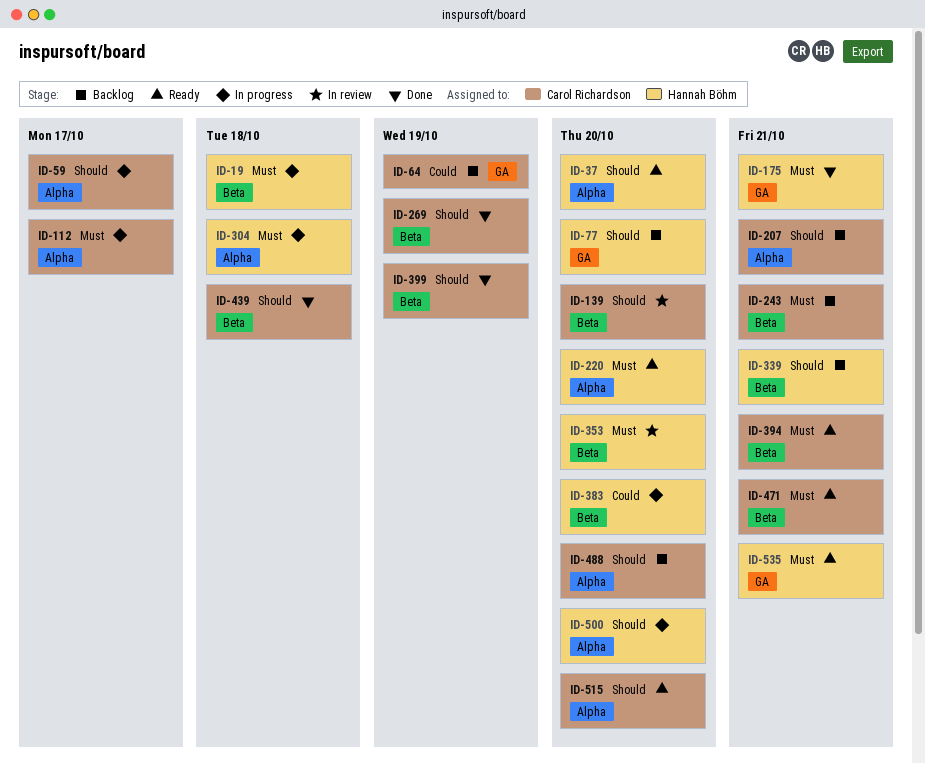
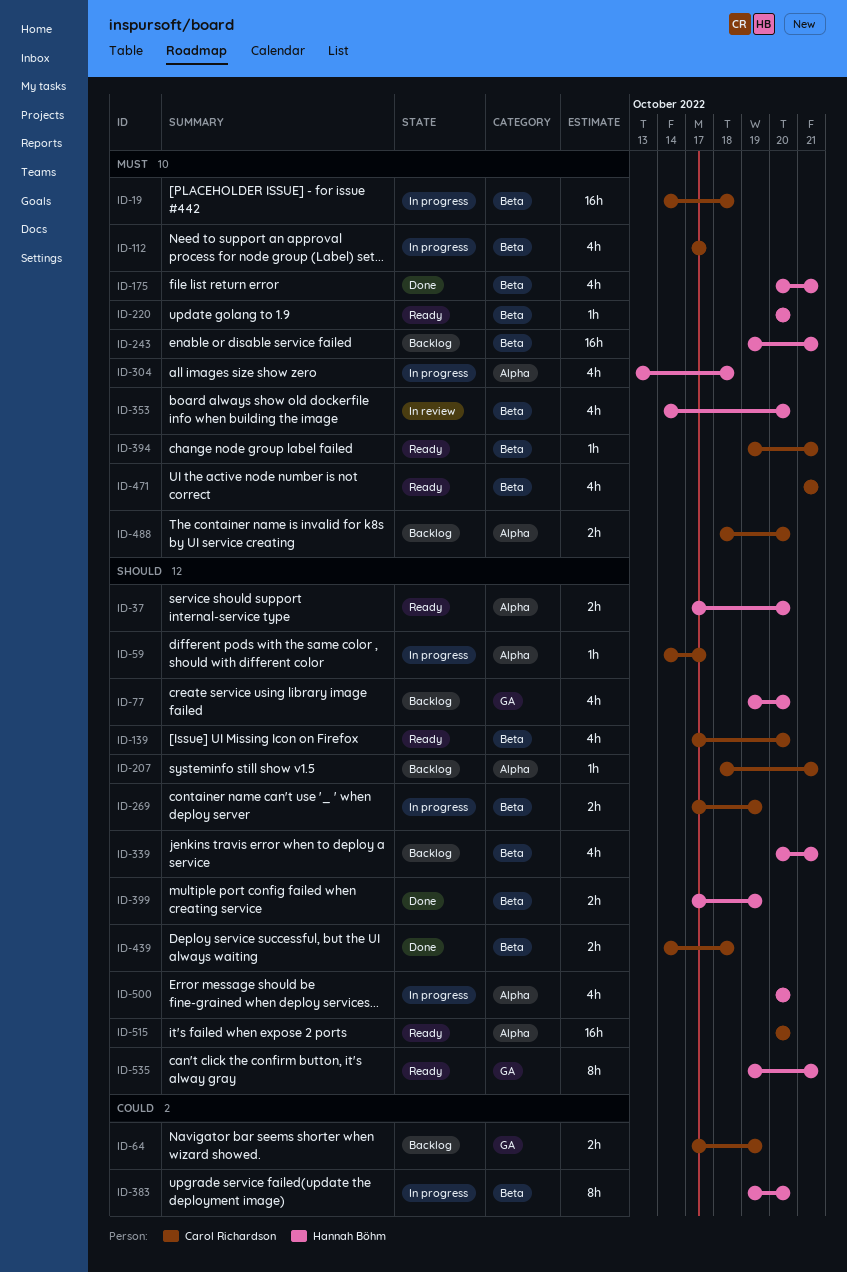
ID-19, owner: Hannah Böhm -> Carol Richardson
ID-112, label: Alpha -> Beta
ID-139, status: In review -> Ready
ID-175, label: GA -> Beta
ID-220, label: Alpha -> Beta
ID-243, owner: Carol Richardson -> Hannah Böhm
ID-269, status: Done -> In progress
ID-399, owner: Carol Richardson -> Hannah Böhm
ID-488, priority: Should -> Must
ID-535, priority: Must -> Should

